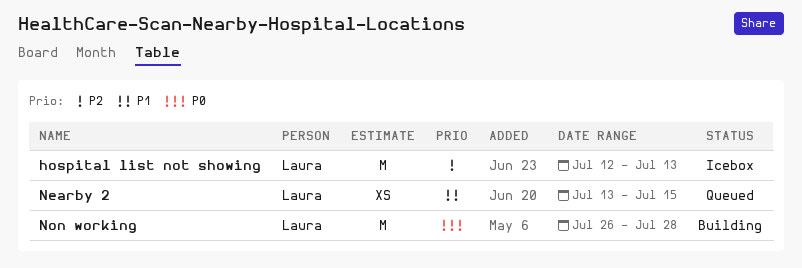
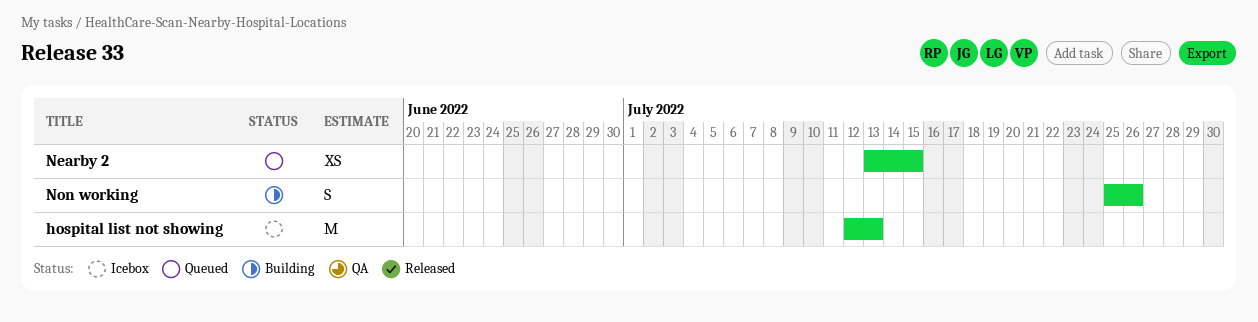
Non working, estimate: M -> S
Non working, start: Jul 26 -> Jul 25
Non working, due: Jul 28 -> Jul 26

